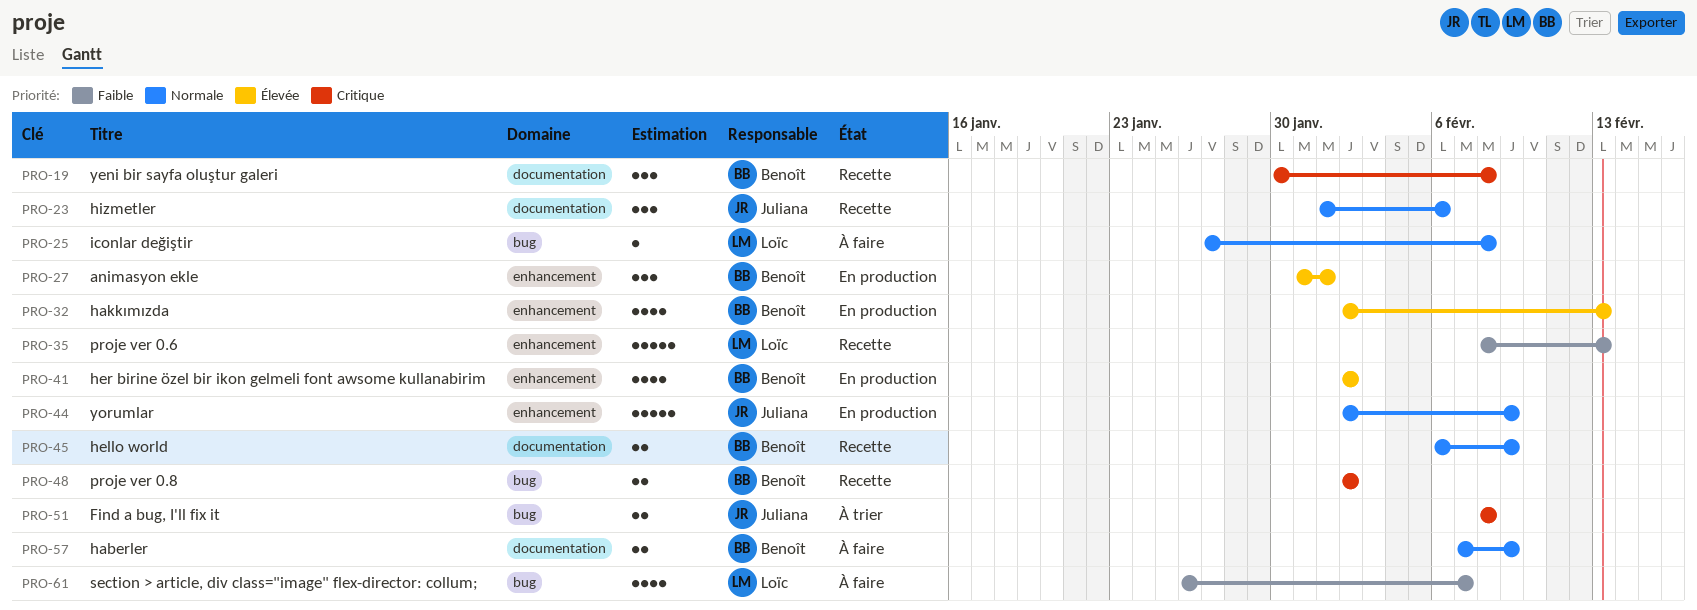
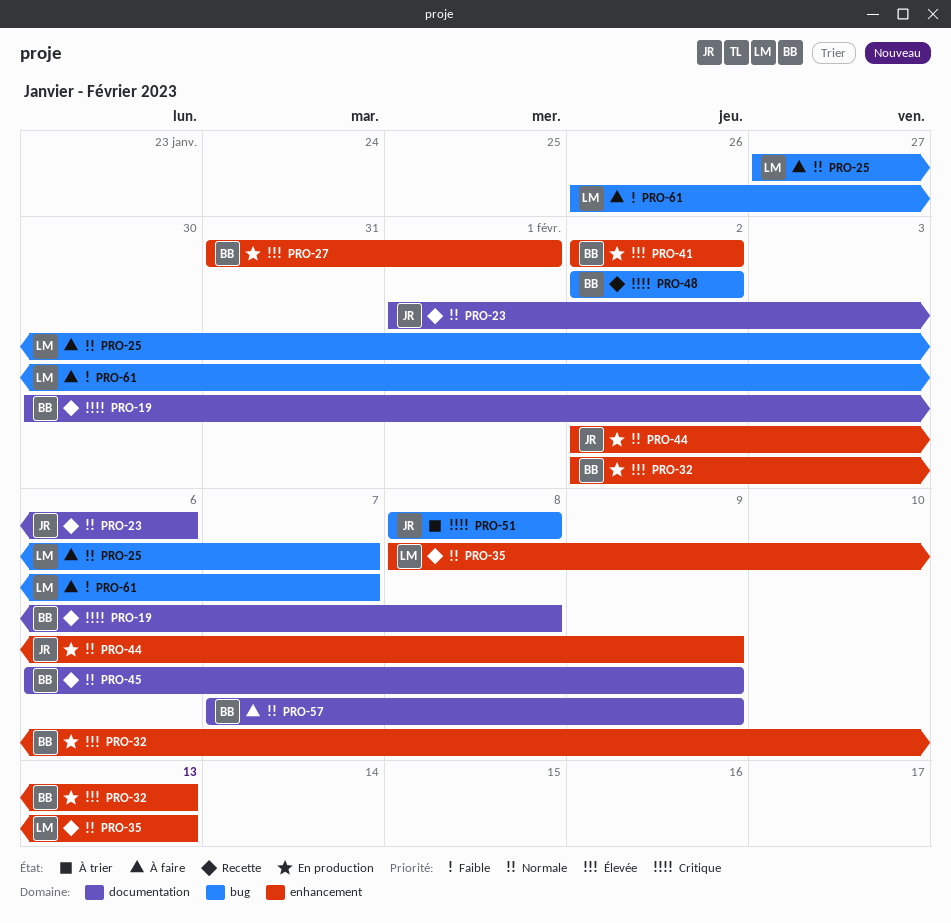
PRO-25, due: Feb 8 -> Feb 7
PRO-35, priority: Faible -> Normale

